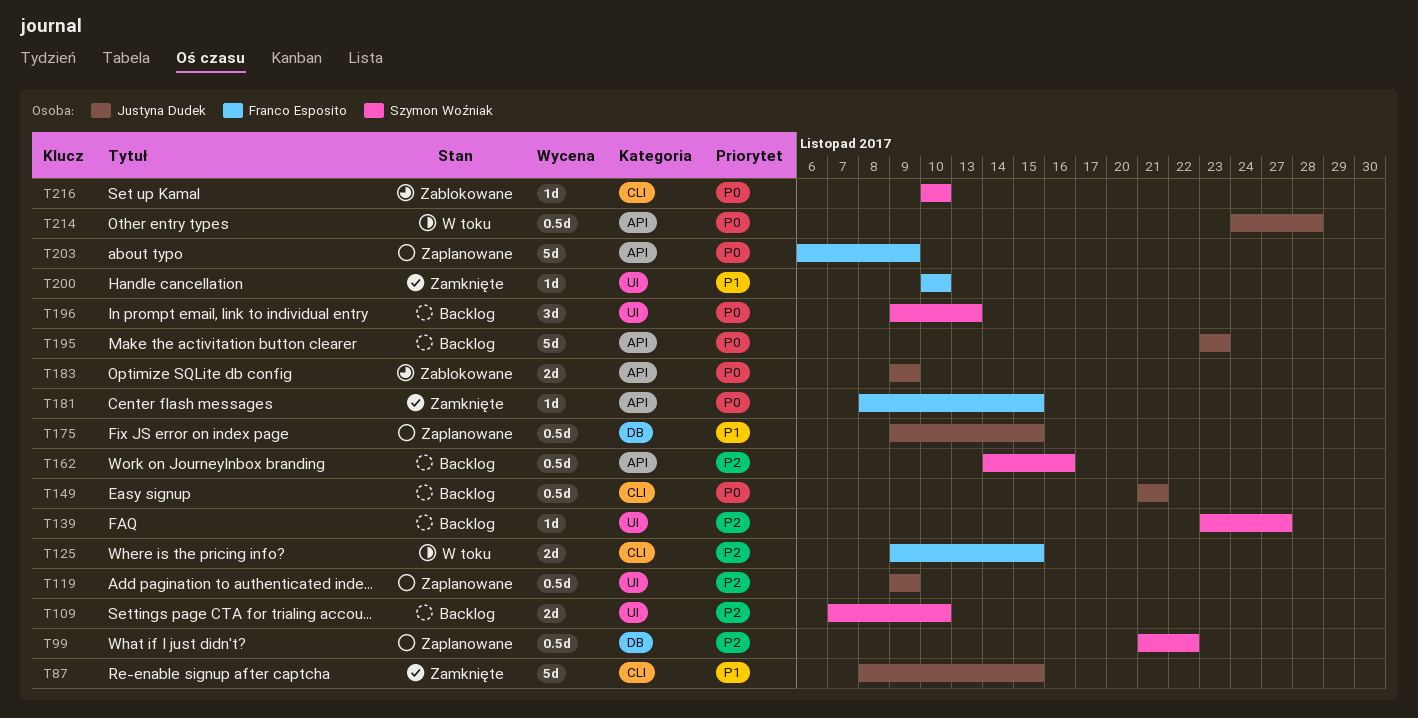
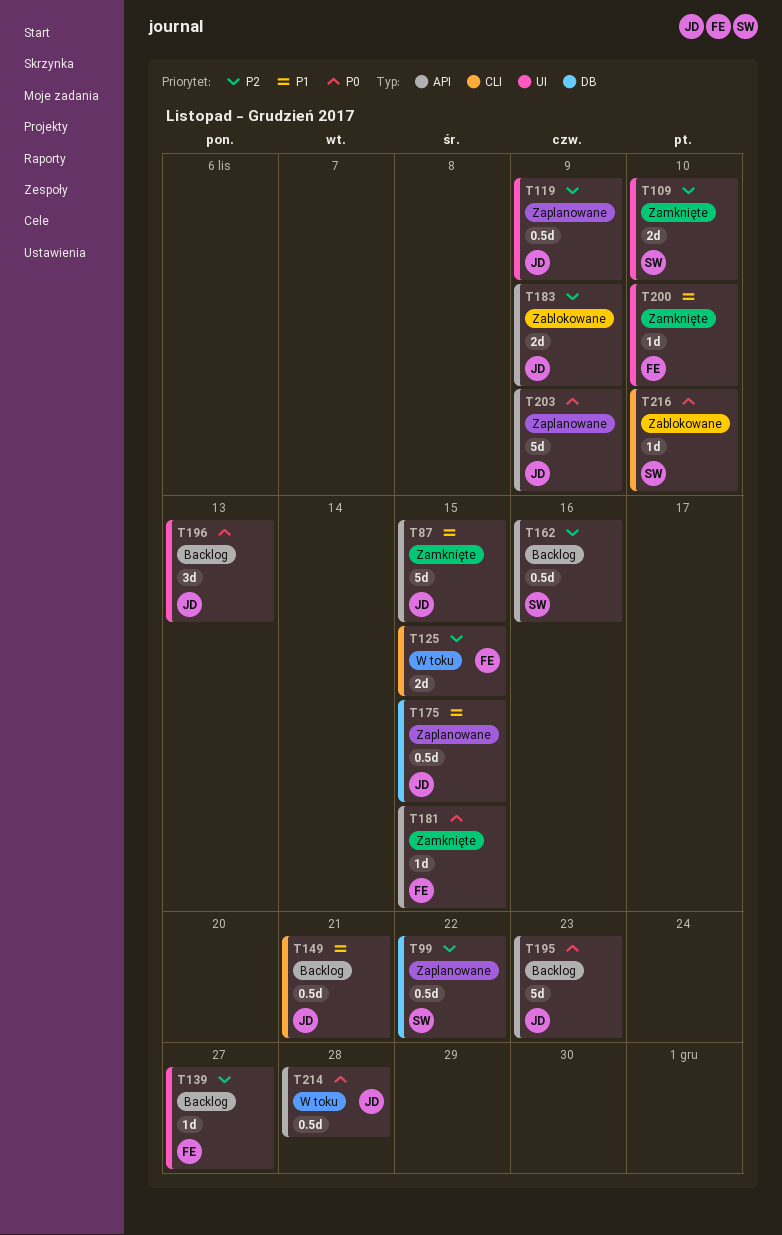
T87, label: CLI -> API
T109, status: Backlog -> Zamknięte
T139, owner: Szymon Woźniak -> Franco Esposito
T149, priority: P0 -> P1
T183, priority: P0 -> P2
T196, owner: Szymon Woźniak -> Justyna Dudek
T203, owner: Franco Esposito -> Justyna Dudek

